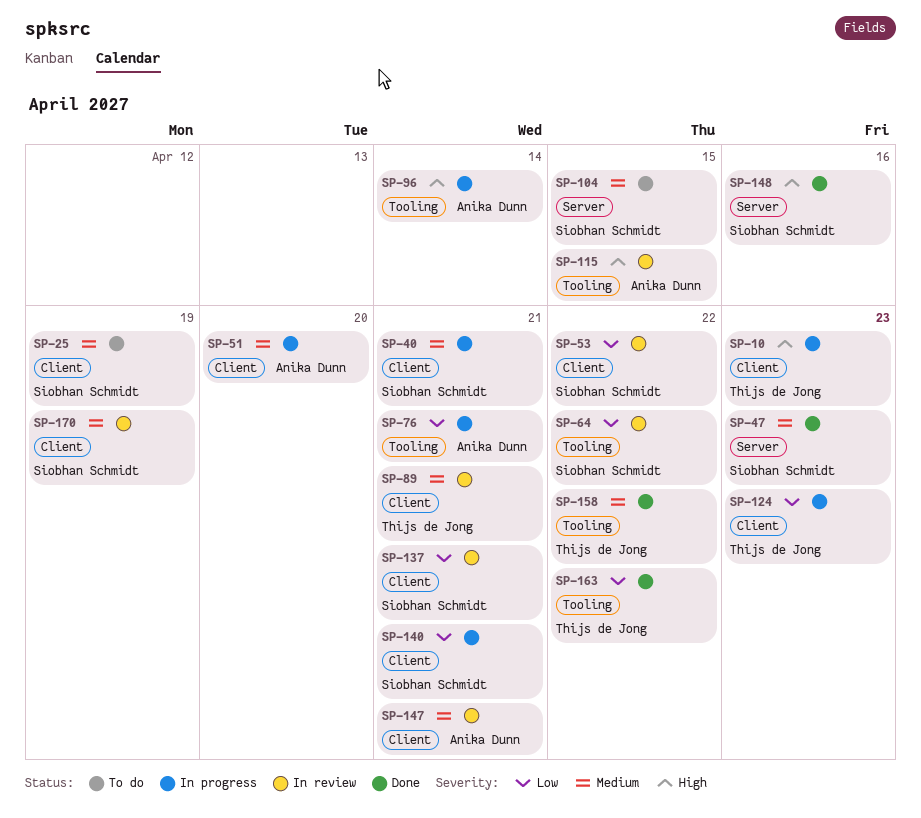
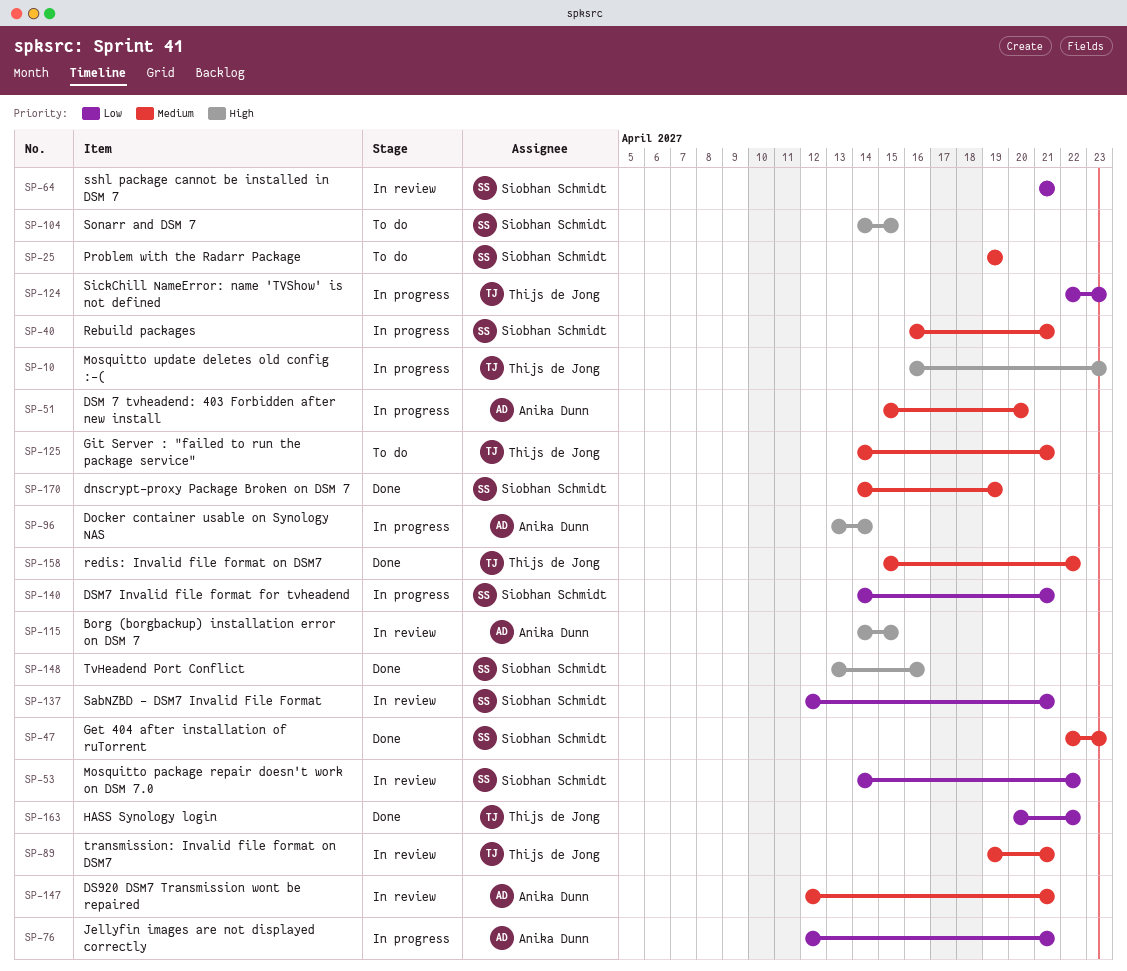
SP-64, due: Apr 22 -> Apr 21
SP-104, priority: Medium -> High
SP-125: none -> present
SP-170, status: In review -> Done

